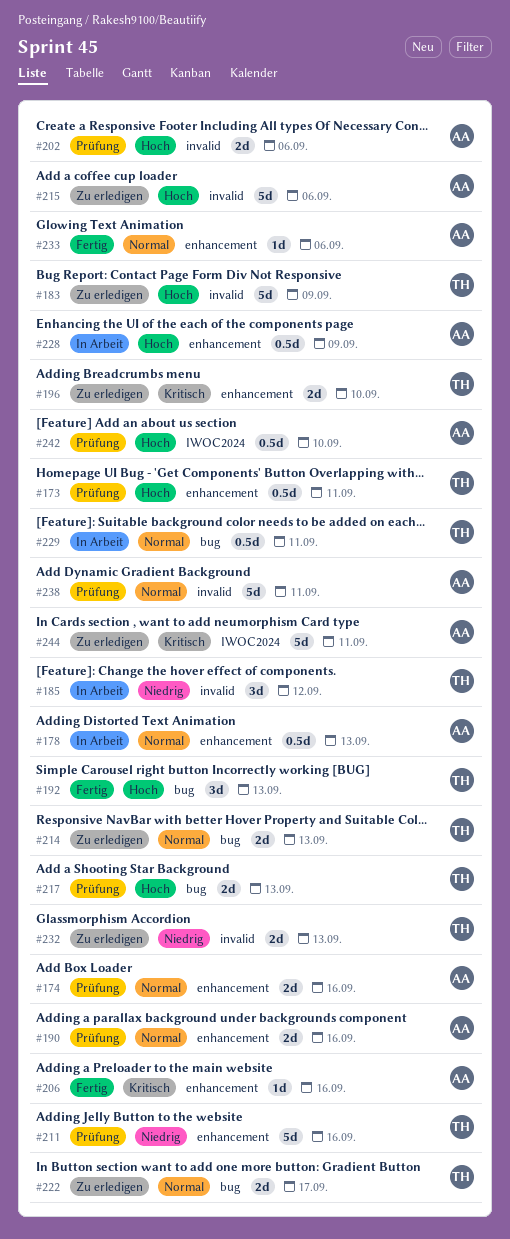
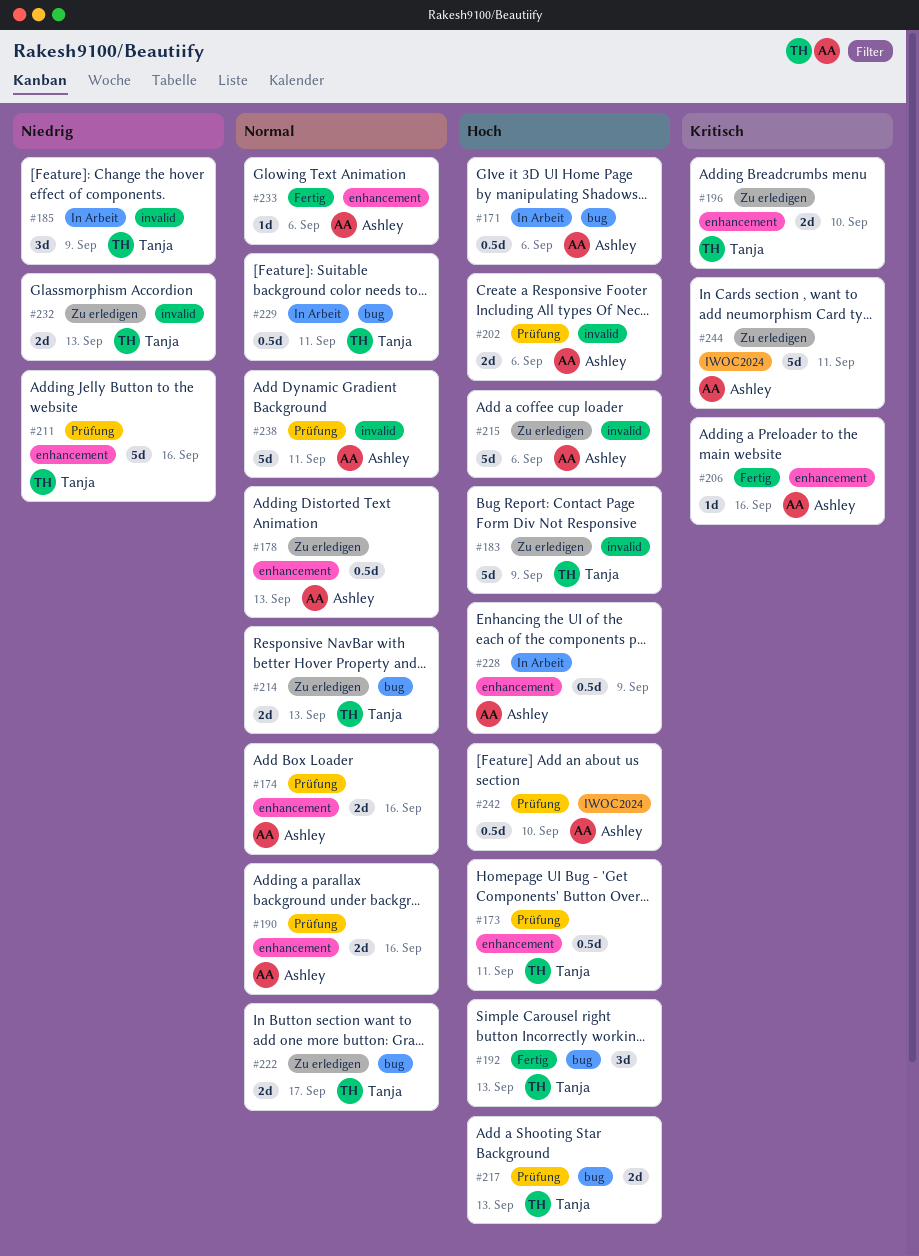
#171: none -> present
#178, status: In Arbeit -> Zu erledigen
#185, due: Sep 12 -> Sep 9

